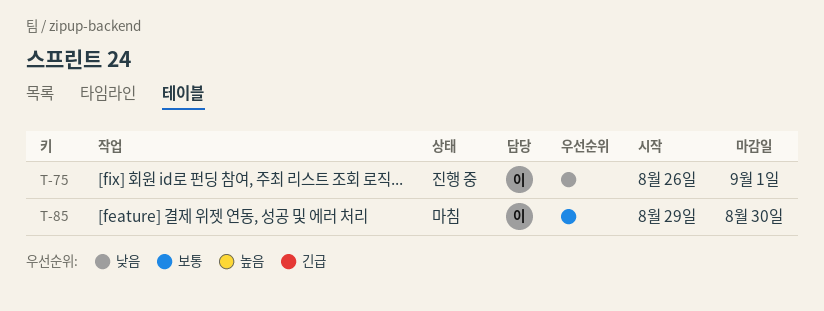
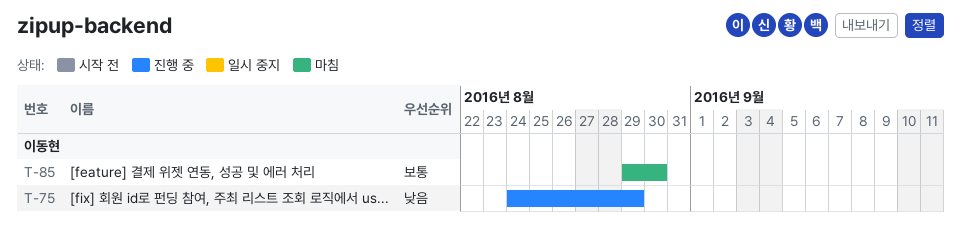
T-75, start: Aug 26 -> Aug 24
T-75, due: Sep 1 -> Aug 29

